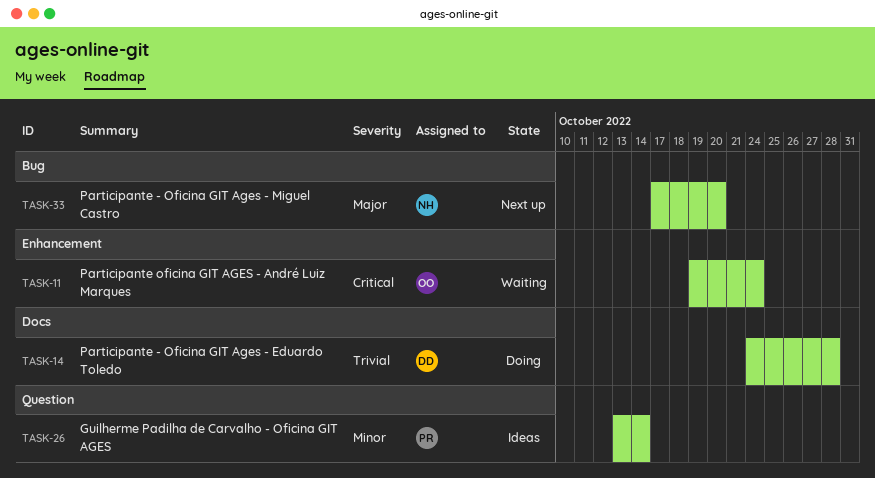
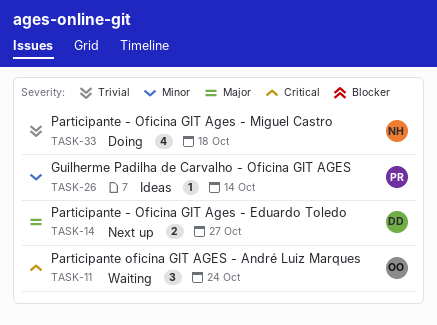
TASK-14, status: Doing -> Next up
TASK-14, priority: Trivial -> Major
TASK-14, due: Oct 28 -> Oct 27
TASK-33, status: Next up -> Doing
TASK-33, priority: Major -> Trivial
TASK-33, due: Oct 20 -> Oct 18

